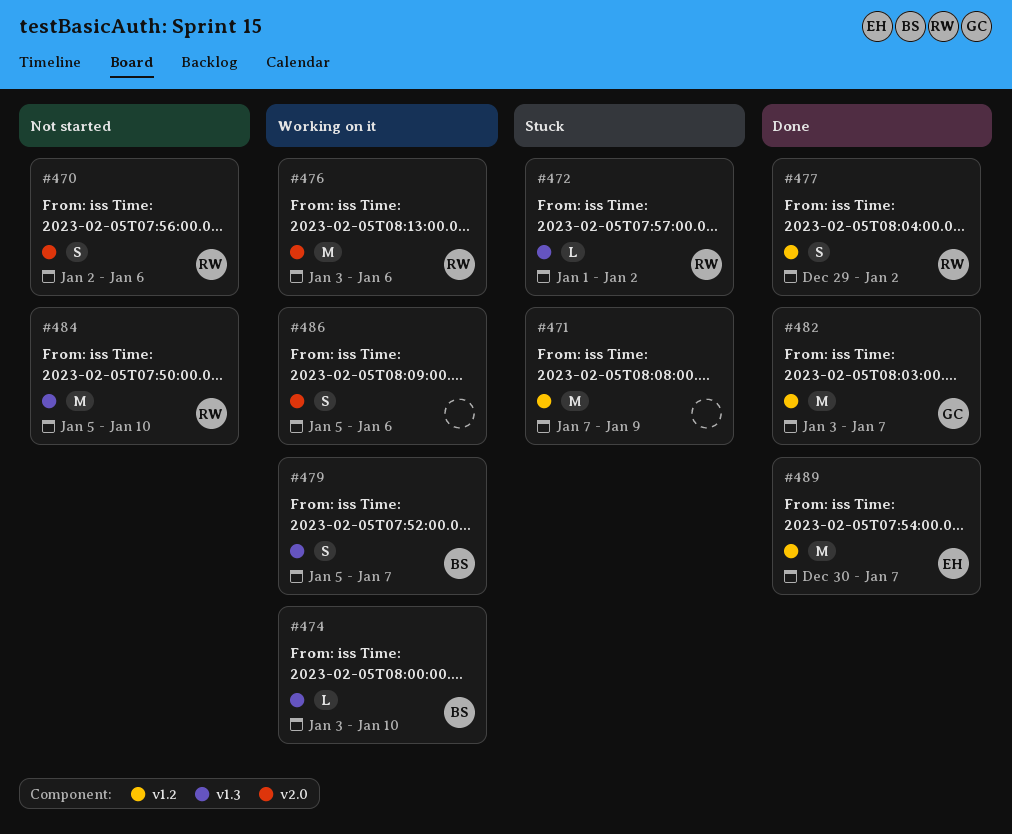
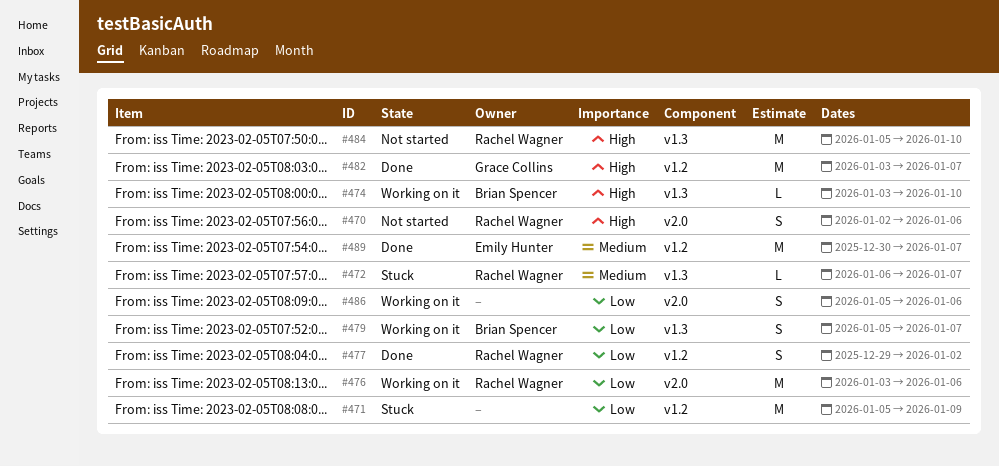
#471, start: Jan 7 -> Jan 5
#472, start: Jan 1 -> Jan 6
#472, due: Jan 2 -> Jan 7

